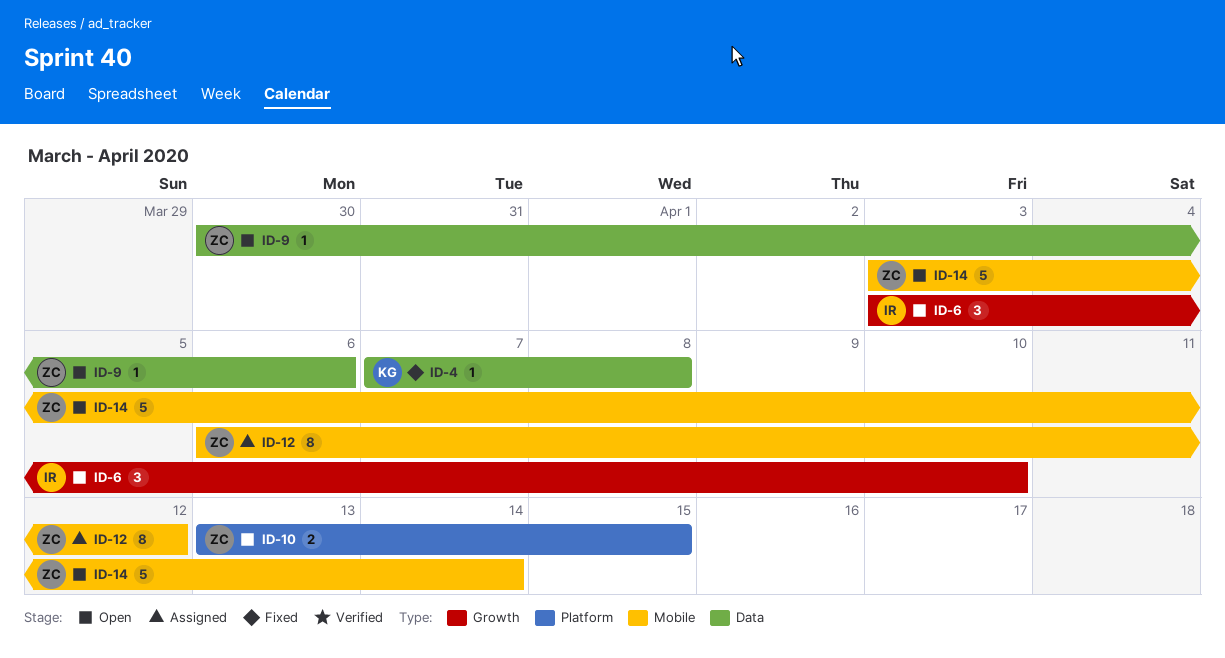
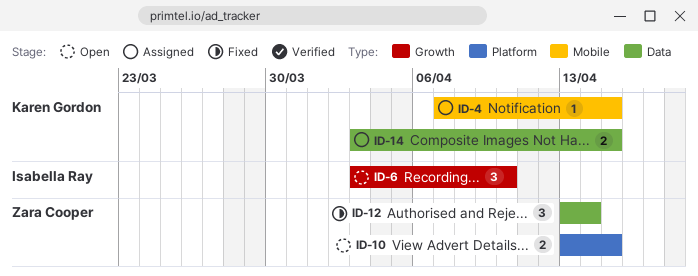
ID-4, status: Fixed -> Assigned
ID-4, label: Data -> Mobile
ID-4, due: Apr 8 -> Apr 15
ID-9: present -> none
ID-12, status: Assigned -> Fixed
ID-12, label: Mobile -> Data
ID-12, estimate: 8 -> 3
ID-12, start: Apr 6 -> Apr 13
ID-12, due: Apr 12 -> Apr 14
ID-14, status: Open -> Assigned
ID-14, owner: Zara Cooper -> Karen Gordon
ID-14, label: Mobile -> Data
ID-14, estimate: 5 -> 2
ID-14, due: Apr 14 -> Apr 15

